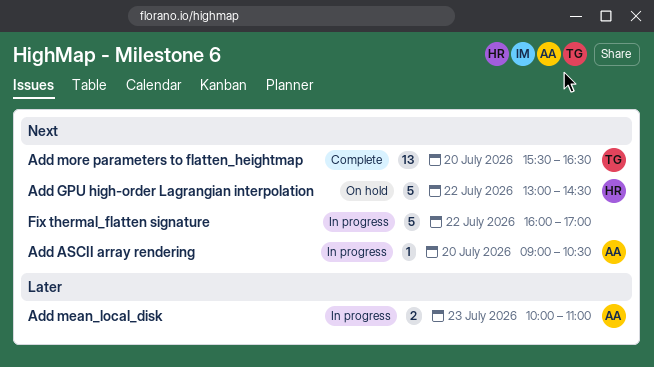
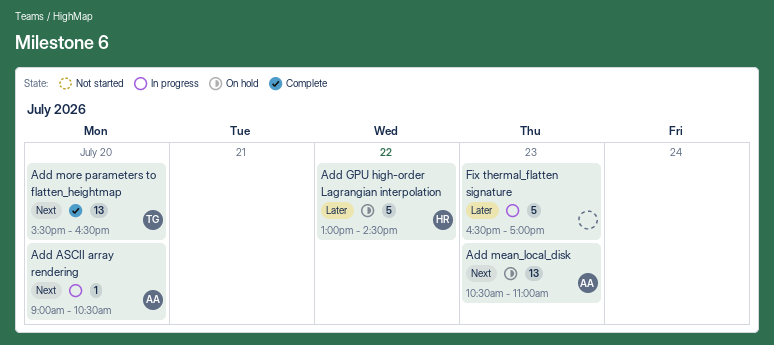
Add GPU high-order Lagrangian interpolation, priority: Next -> Later
Add mean_local_disk, status: In progress -> On hold
Add mean_local_disk, priority: Later -> Next
Add mean_local_disk, estimate: 2 -> 13
Add mean_local_disk, begins: 10:00 -> 10:30
Fix thermal_flatten signature, priority: Next -> Later
Fix thermal_flatten signature, day: Jul 22 -> Jul 23
Fix thermal_flatten signature, begins: 16:00 -> 16:30

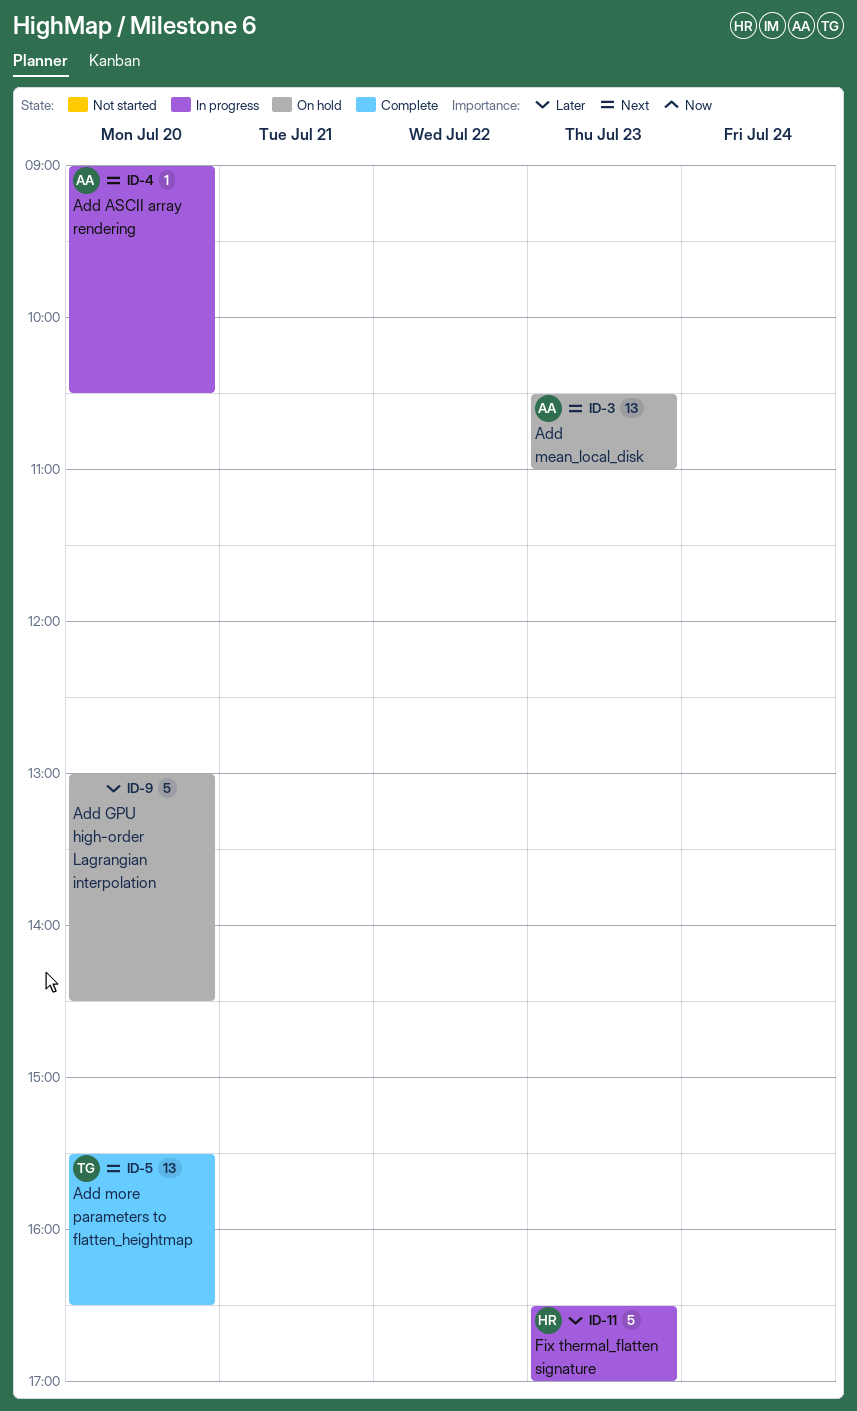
Add GPU high-order Lagrangian interpolation, owner: HR -> none
Add GPU high-order Lagrangian interpolation, day: Jul 22 -> Jul 20
Fix thermal_flatten signature, owner: none -> HR

